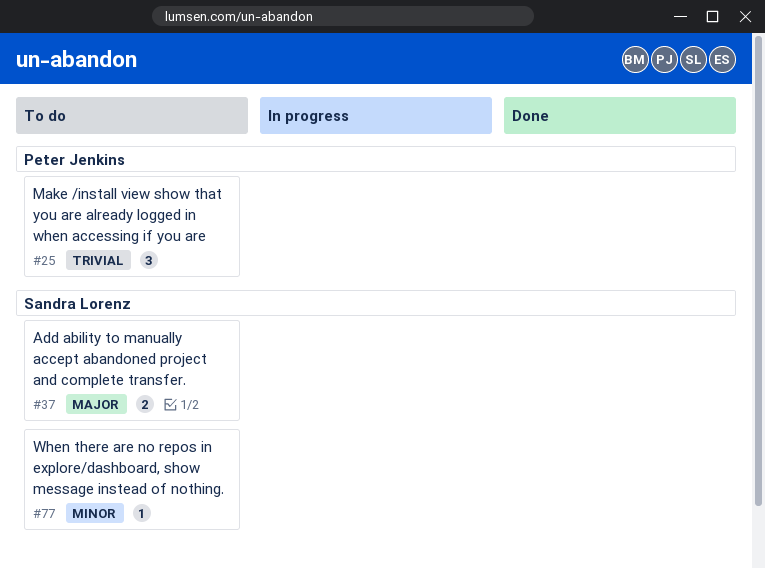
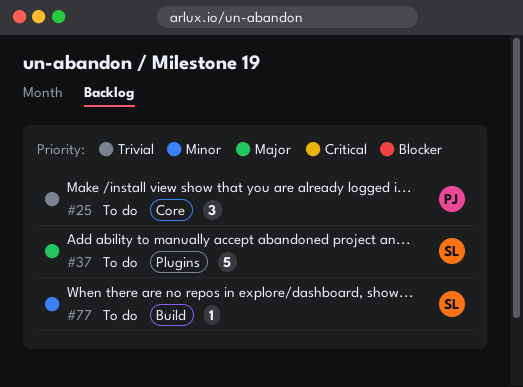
#37, estimate: 2 -> 5

